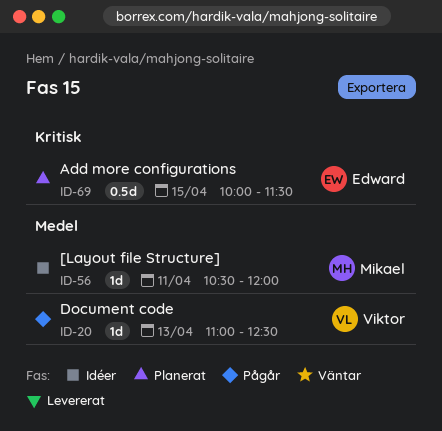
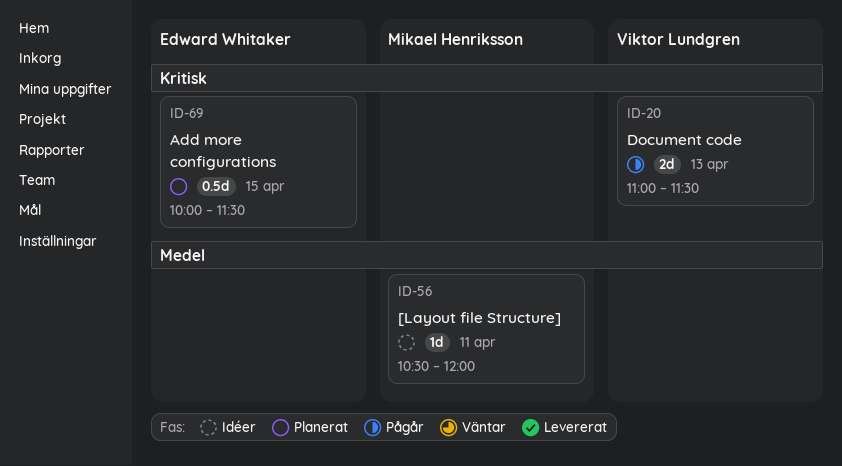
ID-20, priority: Medel -> Kritisk
ID-20, estimate: 1d -> 2d
ID-20, ends: 12:30 -> 11:30

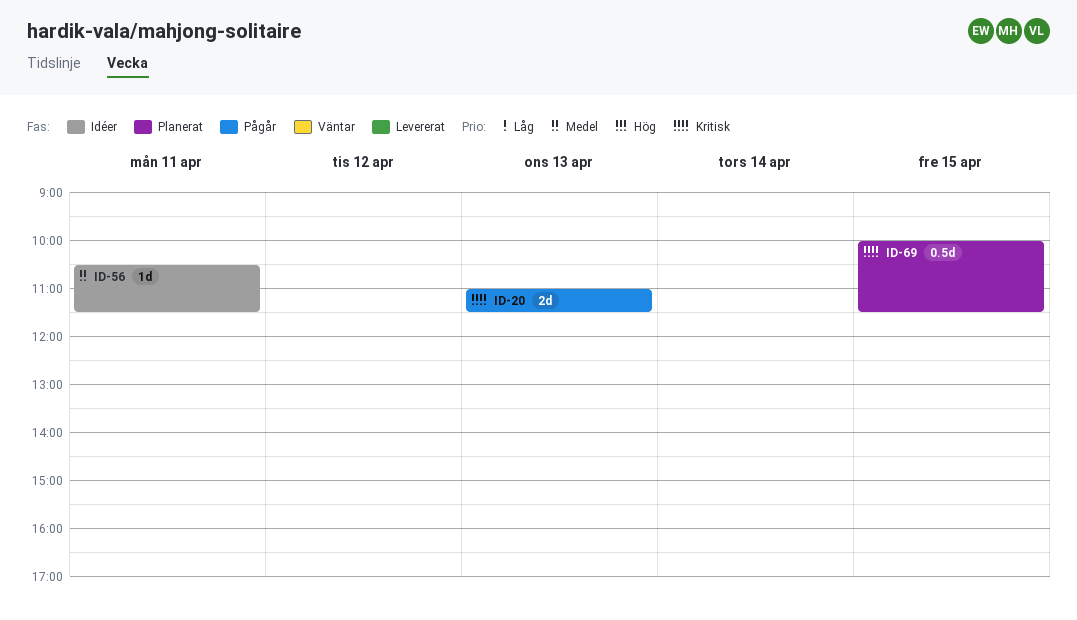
ID-56, ends: 12:00 -> 11:30

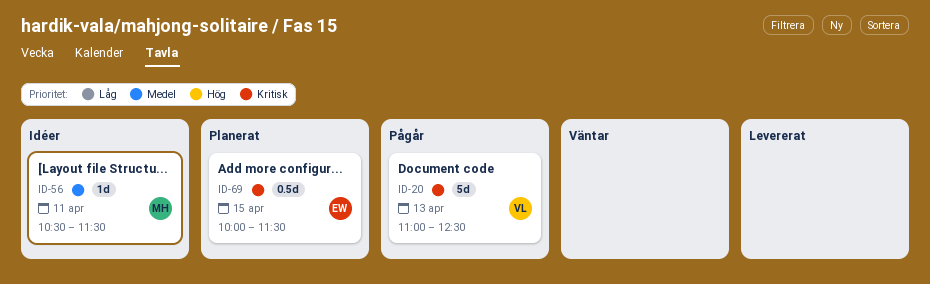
ID-20, estimate: 2d -> 5d
ID-20, ends: 11:30 -> 12:30

